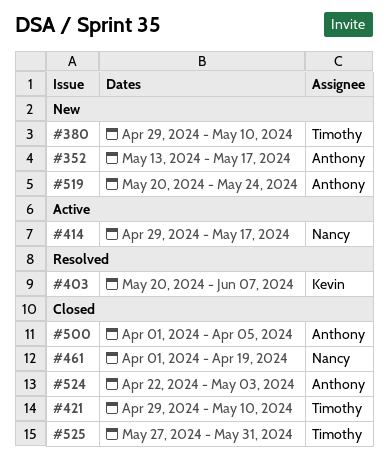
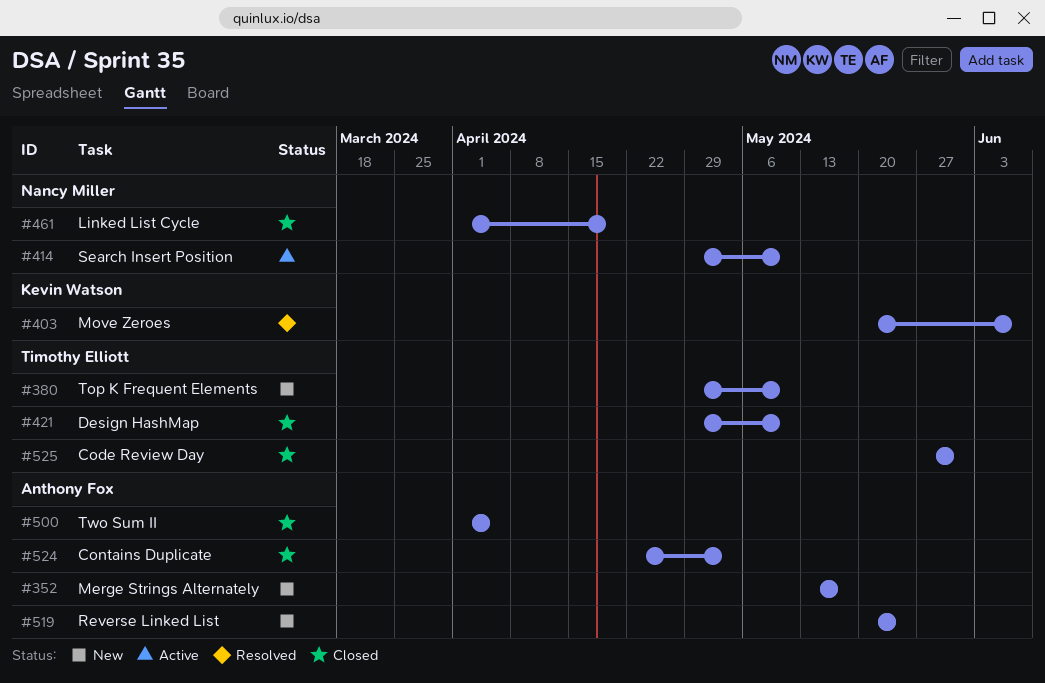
#414, due: May 17 -> May 10

